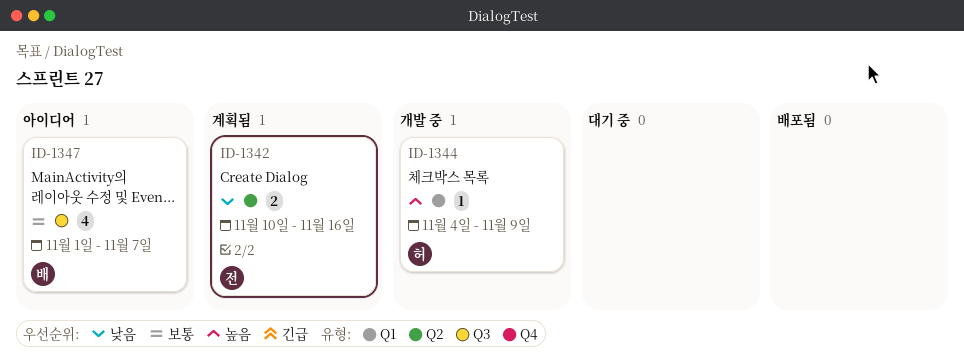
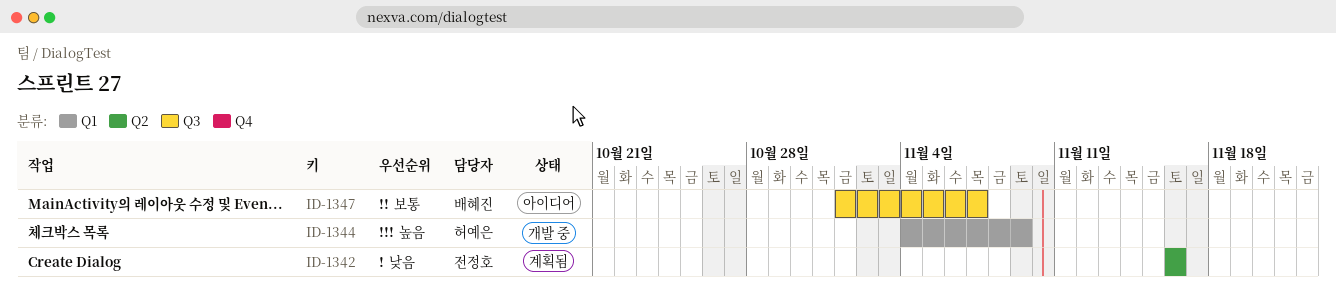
ID-1342, start: Nov 10 -> Nov 16

